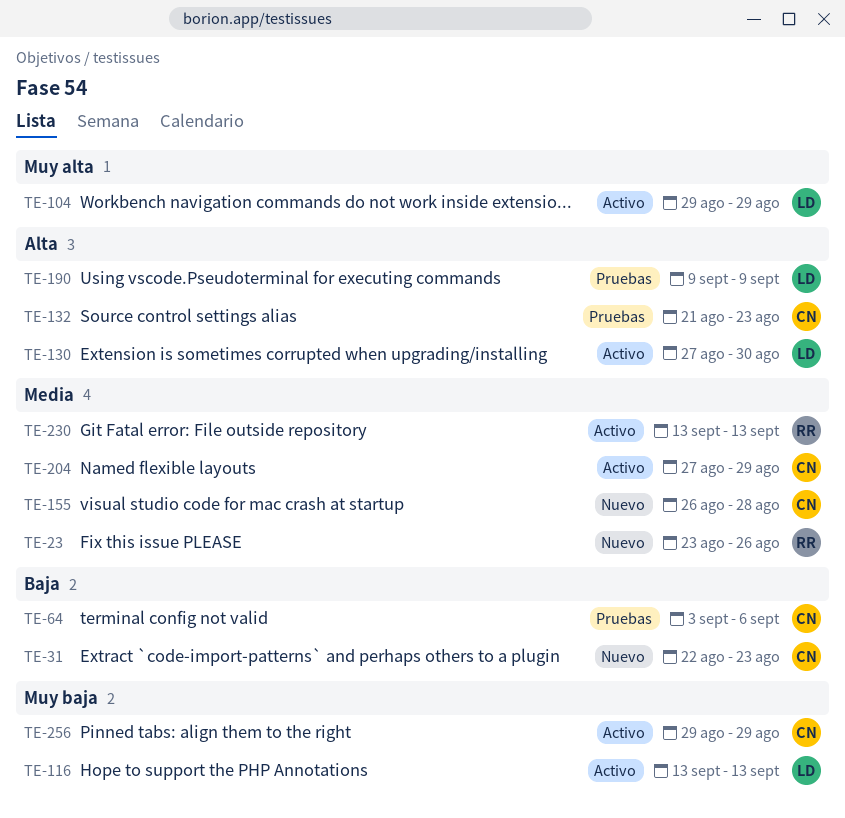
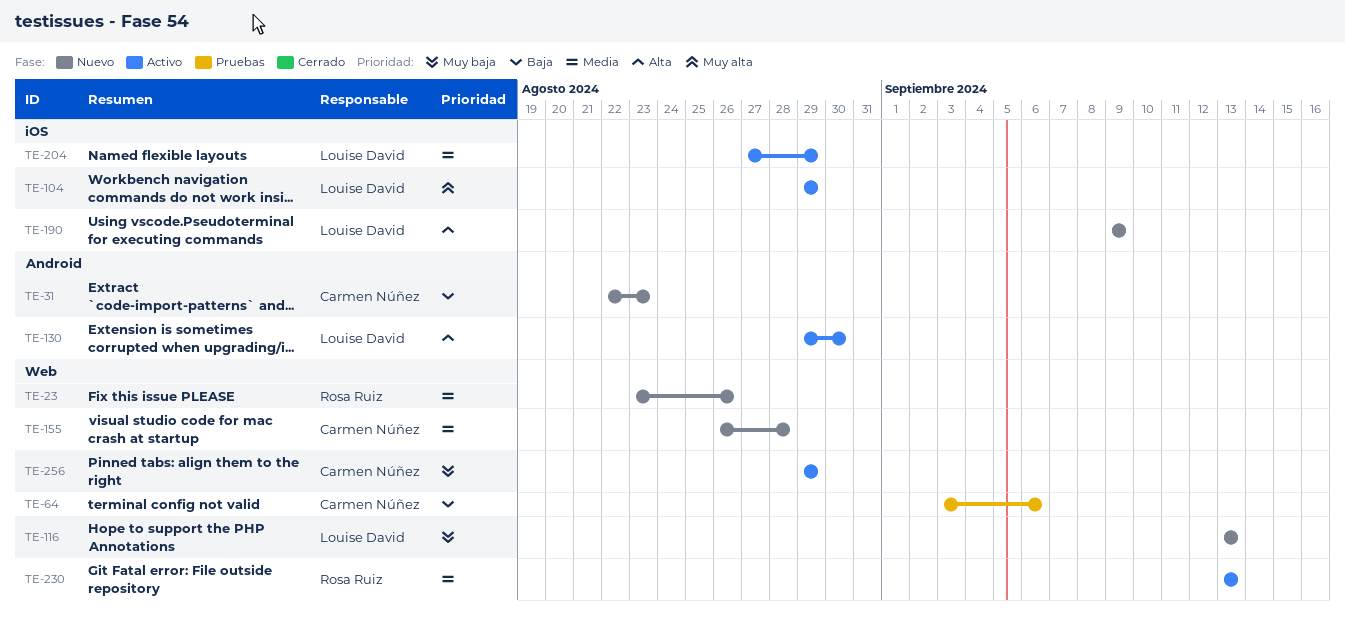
TE-116, status: Activo -> Nuevo
TE-130, start: Aug 27 -> Aug 29
TE-132: present -> none
TE-190, status: Pruebas -> Nuevo
TE-204, owner: Carmen Núñez -> Louise David

